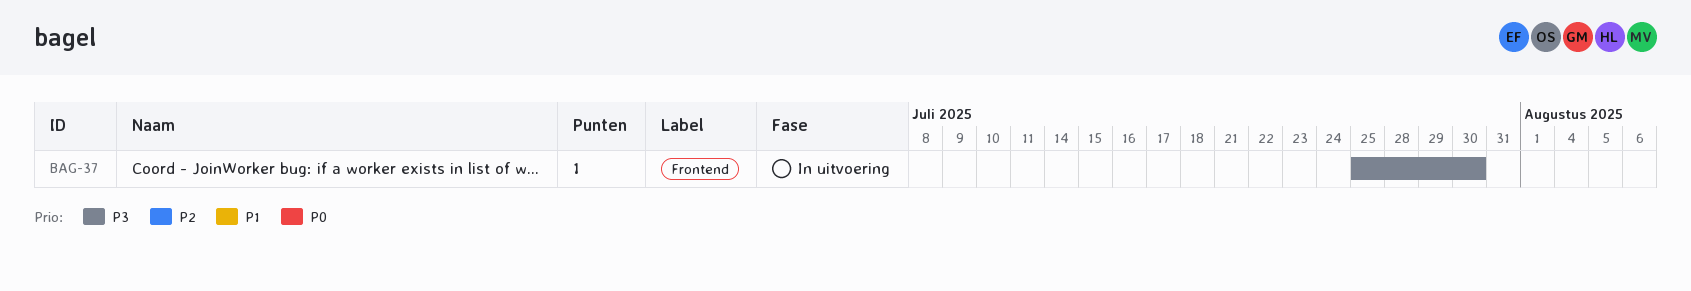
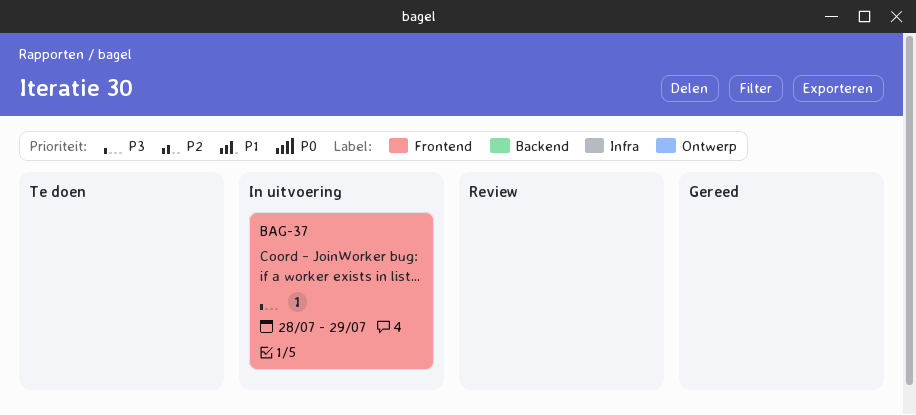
BAG-37, start: Jul 25 -> Jul 28
BAG-37, due: Jul 30 -> Jul 29

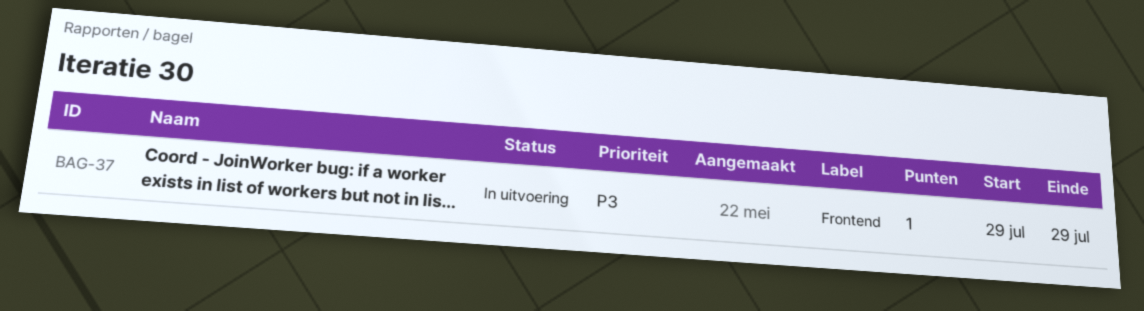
BAG-37, start: Jul 28 -> Jul 29

